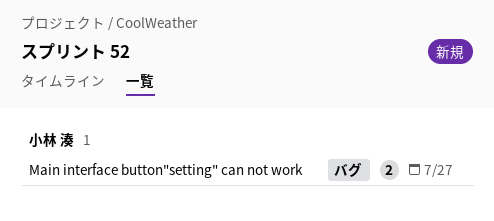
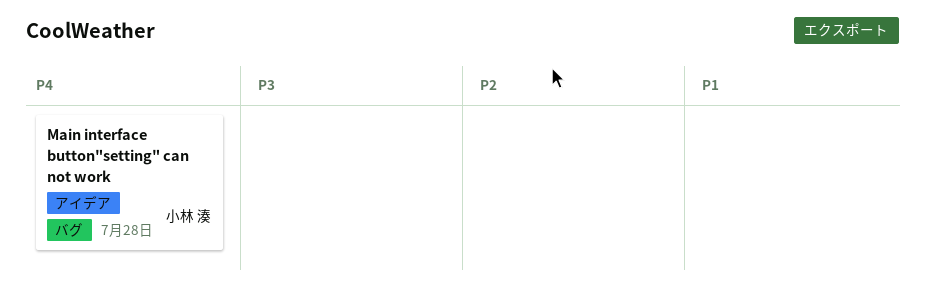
Main interface button"setting" can not work, due: Jul 27 -> Jul 28

